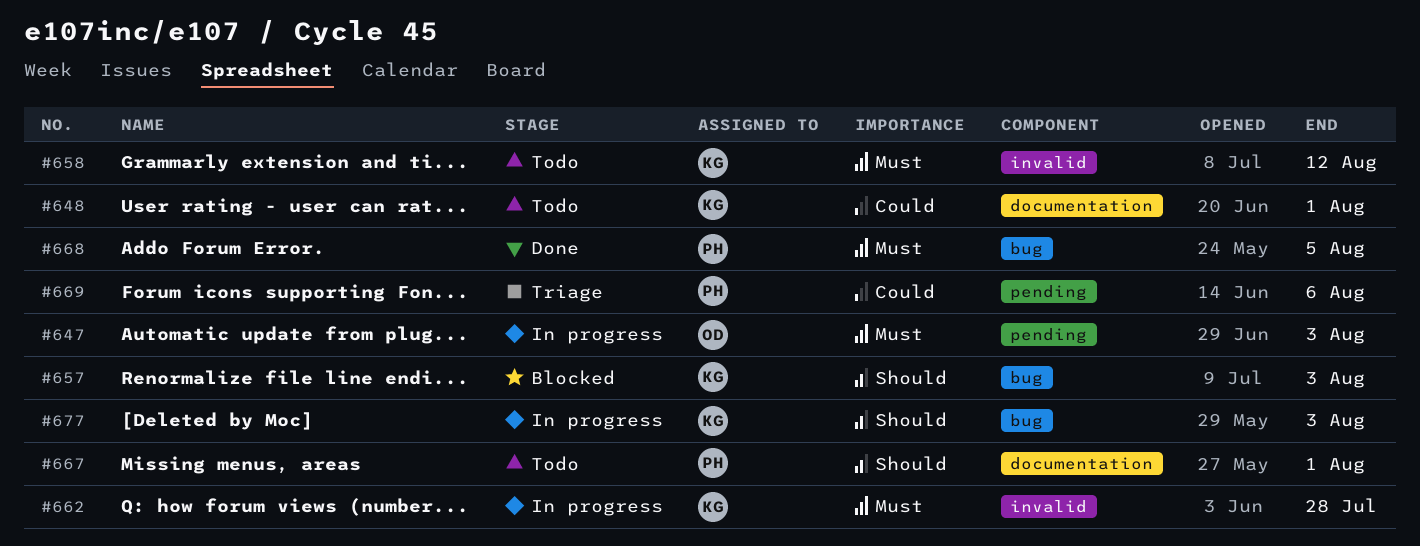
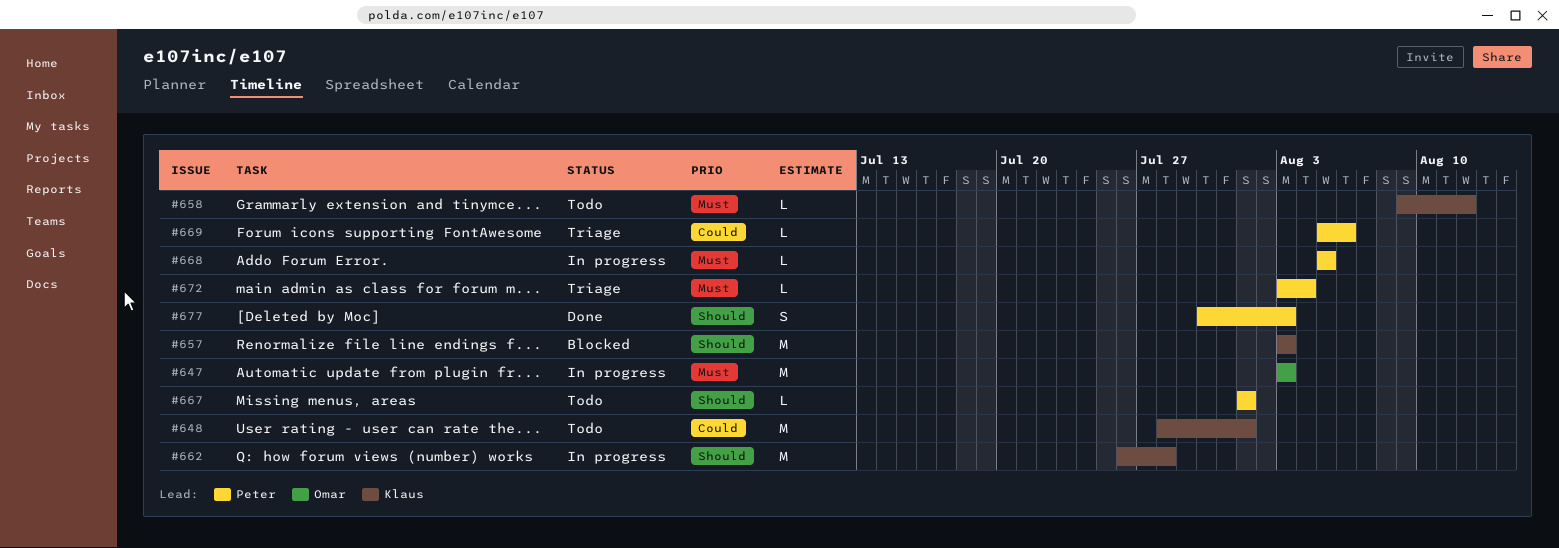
#662, priority: Must -> Should
#668, status: Done -> In progress
#672: none -> present
#677, status: In progress -> Done
#677, owner: Klaus -> Peter

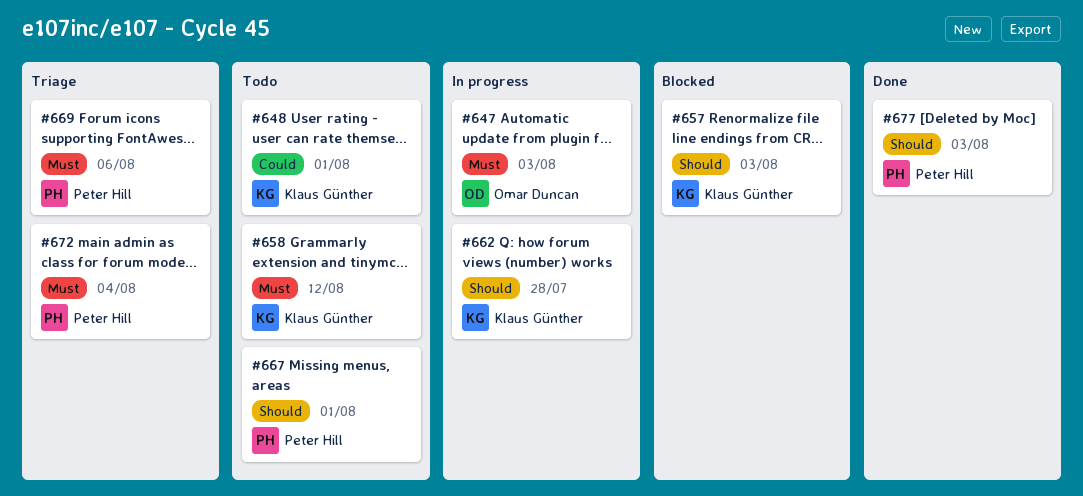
#668: present -> none
#669, priority: Could -> Must

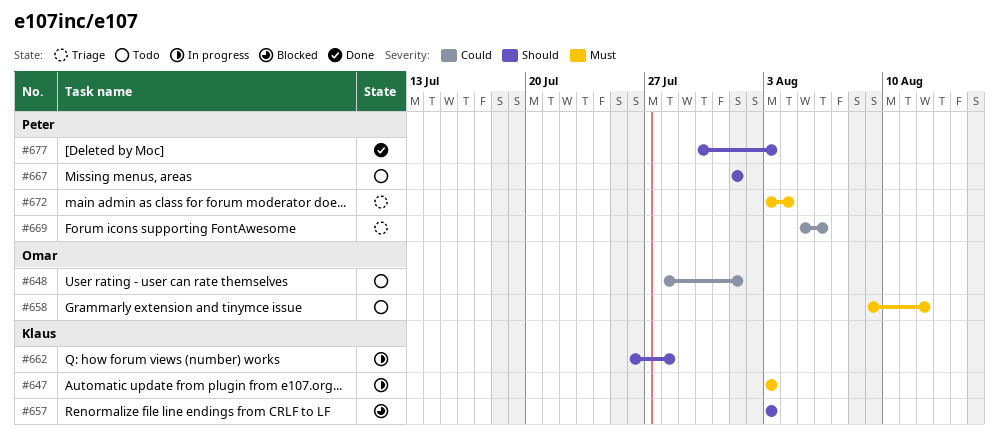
#647, owner: Omar Duncan -> Klaus Günther
#648, owner: Klaus Günther -> Omar Duncan
#658, owner: Klaus Günther -> Omar Duncan
#669, priority: Must -> Could

